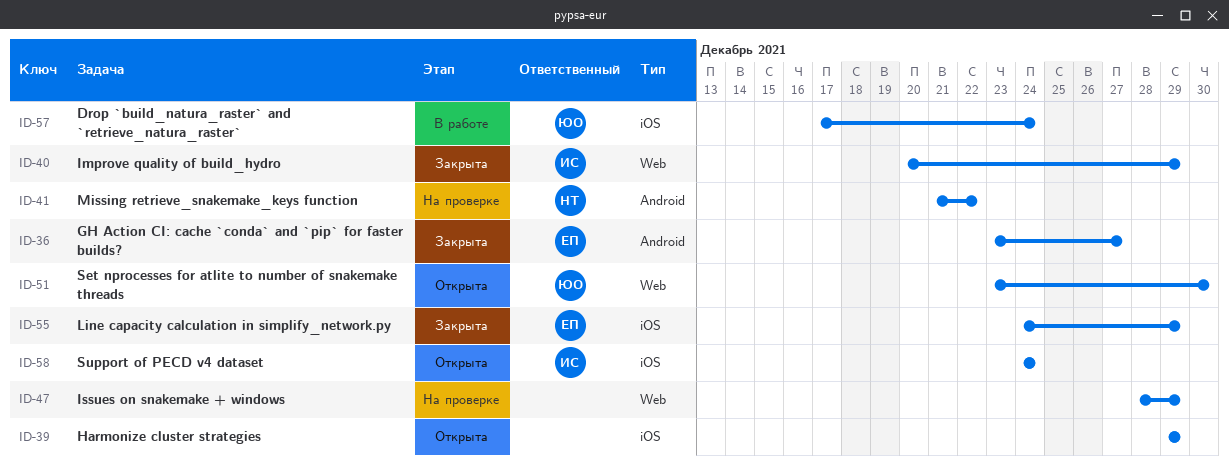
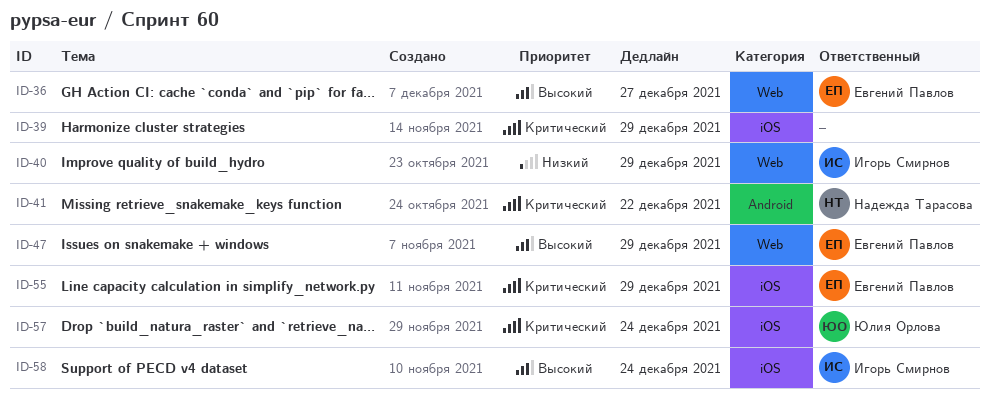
ID-36, label: Android -> Web
ID-47, owner: none -> Евгений Павлов
ID-51: present -> none

